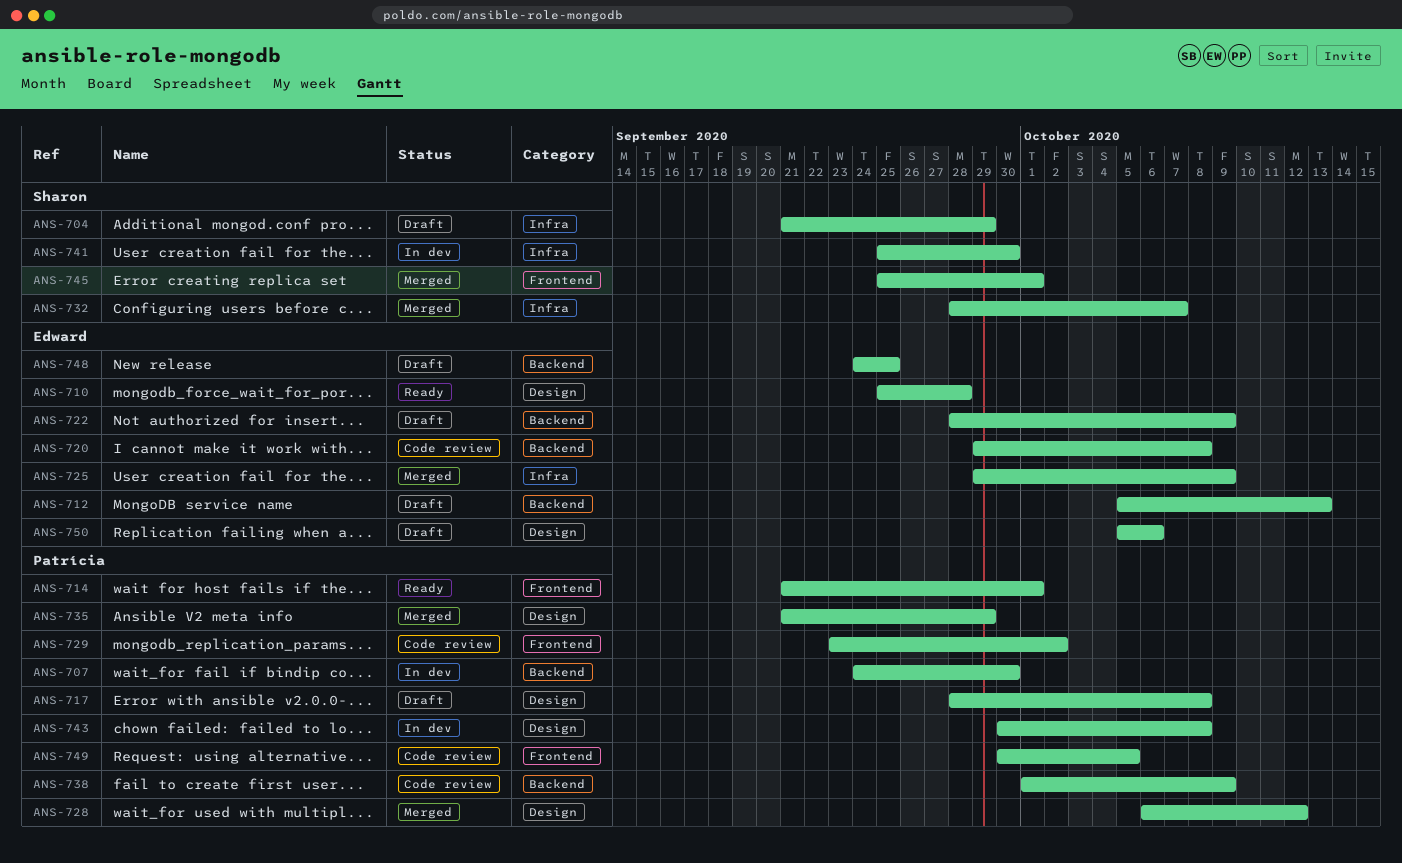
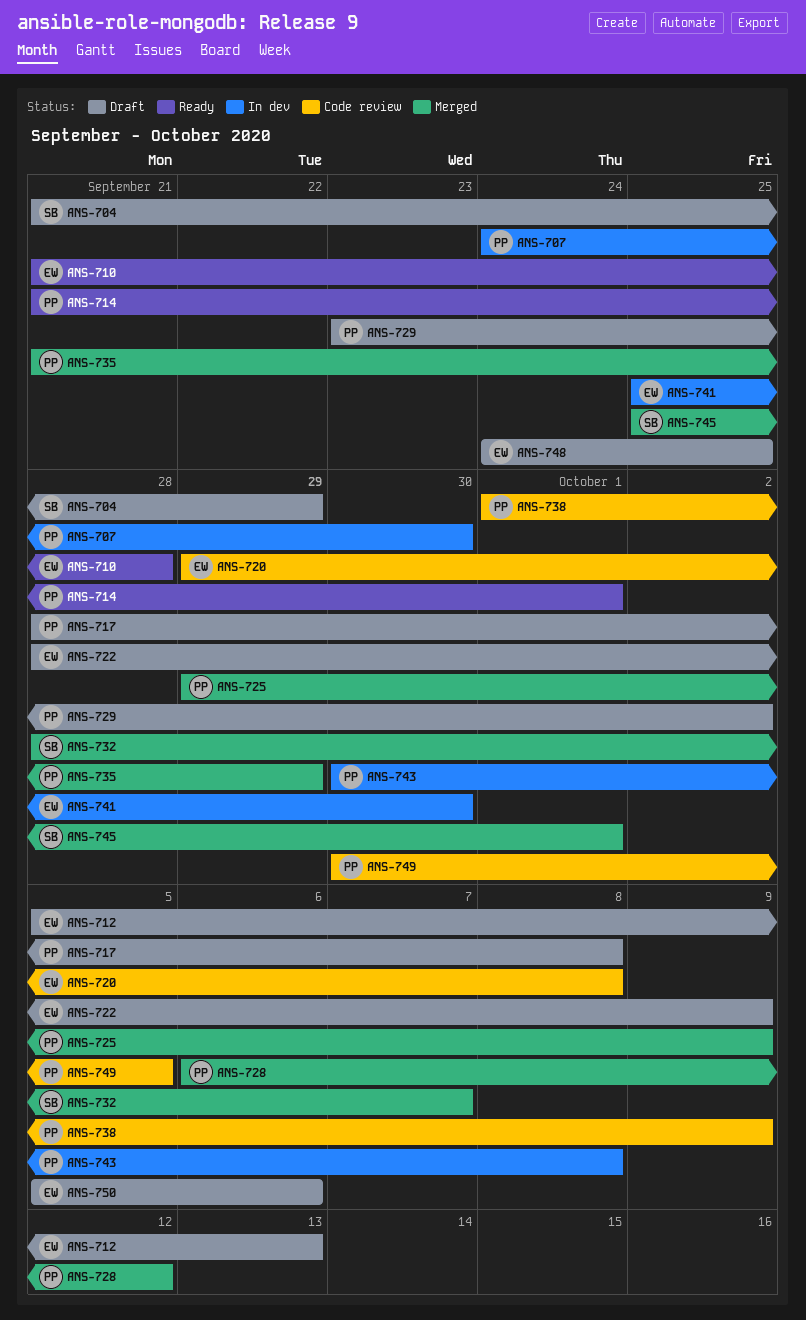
ANS-710, start: Sep 25 -> Sep 21
ANS-725, owner: Edward -> Patrícia
ANS-729, status: Code review -> Draft
ANS-741, owner: Sharon -> Edward

